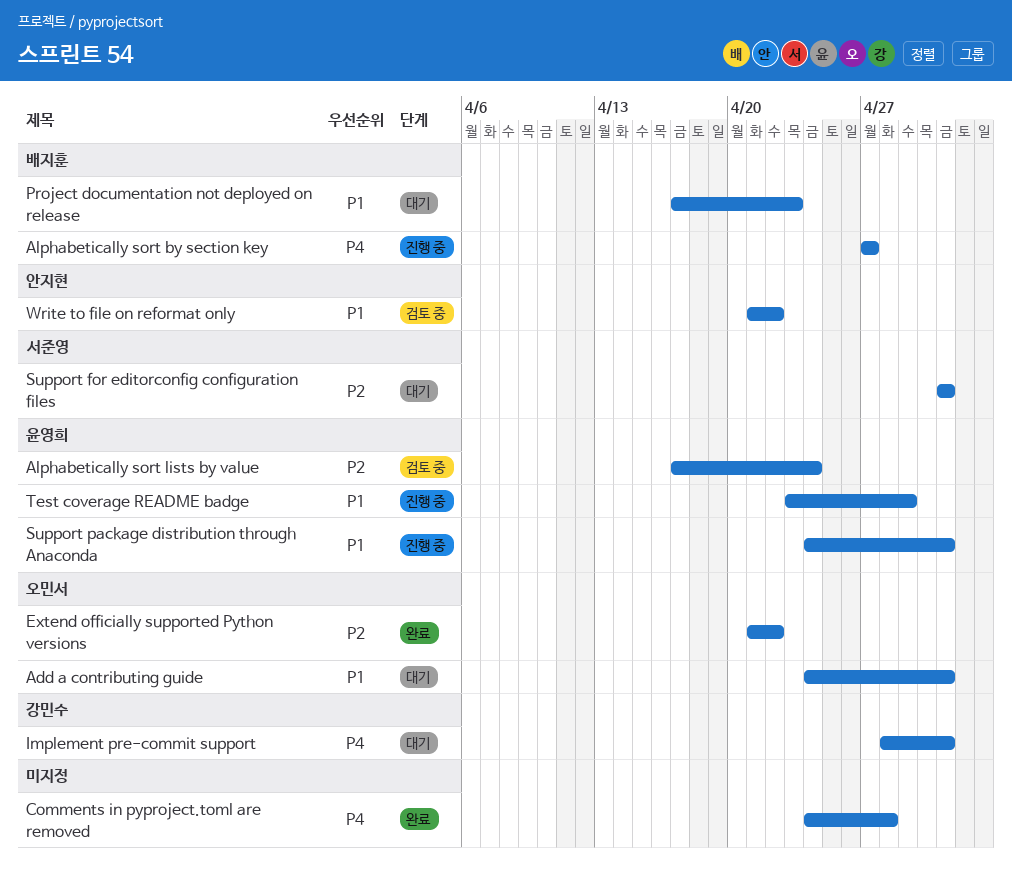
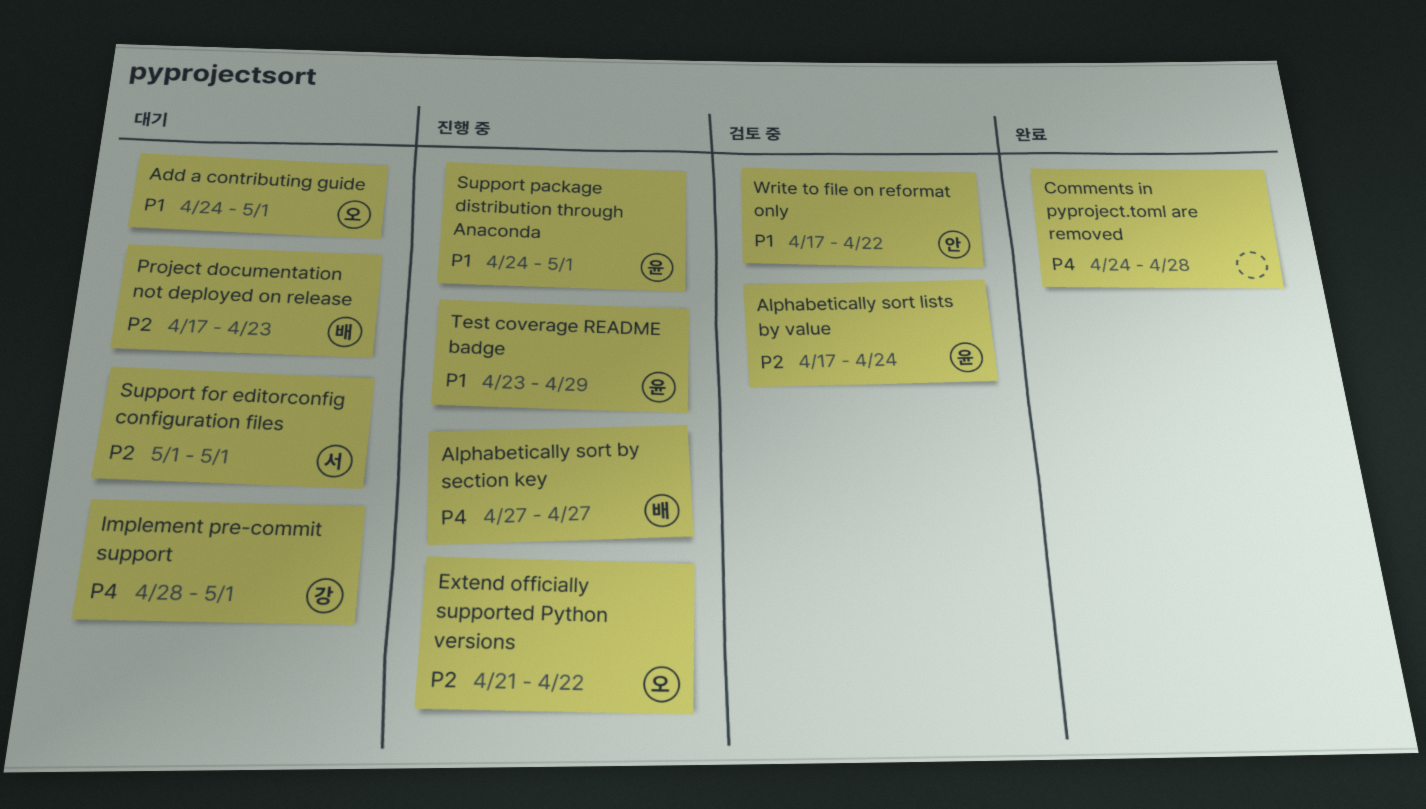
Extend officially supported Python versions, status: 완료 -> 진행 중
Project documentation not deployed on release, priority: P1 -> P2
Write to file on reformat only, start: Apr 21 -> Apr 17

